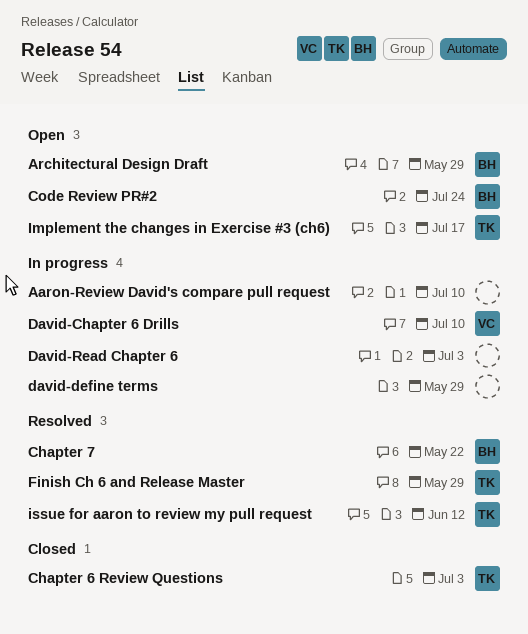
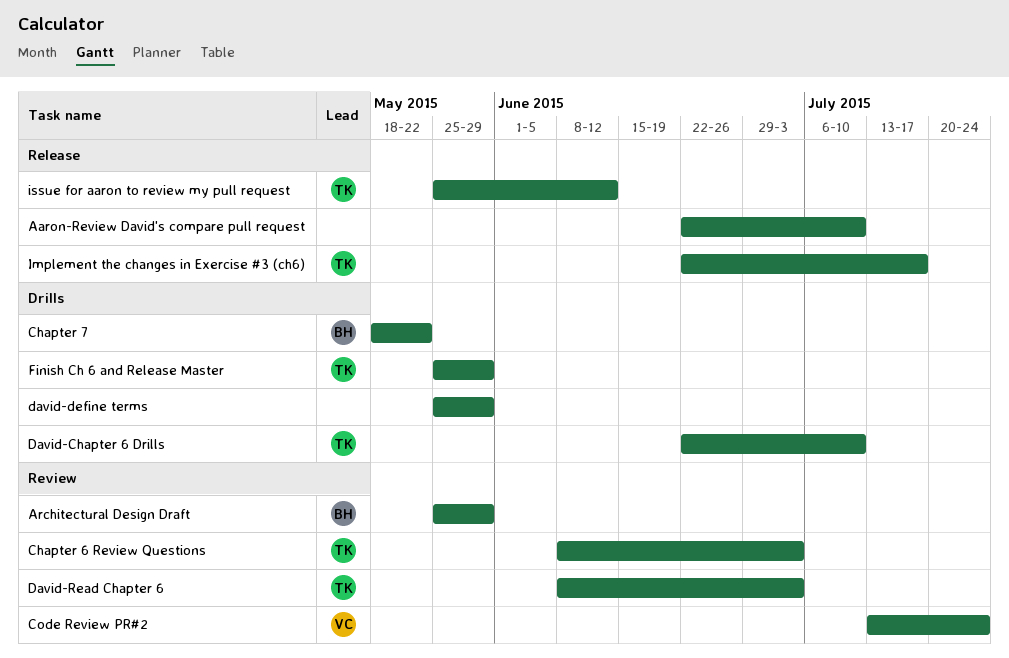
Code Review PR#2, owner: BH -> VC
David-Chapter 6 Drills, owner: VC -> TK
David-Read Chapter 6, owner: none -> TK

